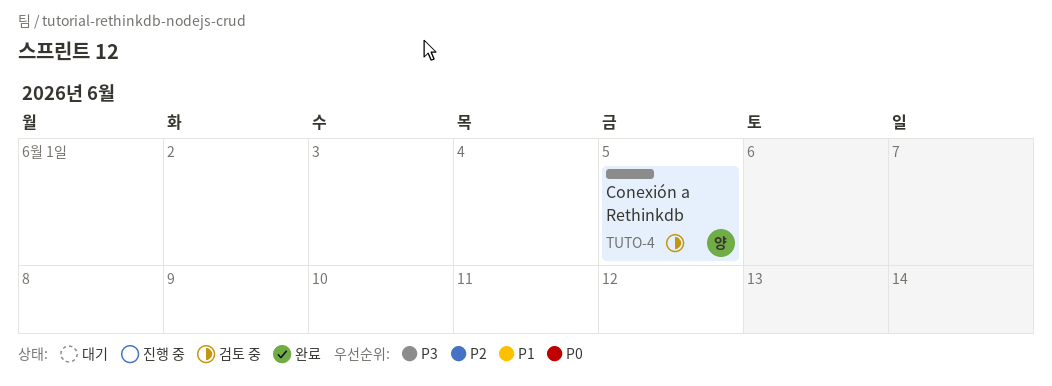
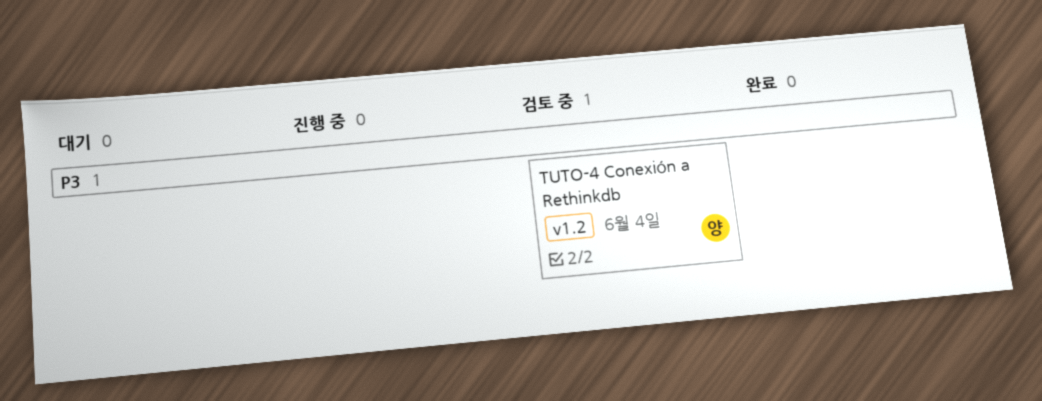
TUTO-4, due: Jun 5 -> Jun 4

